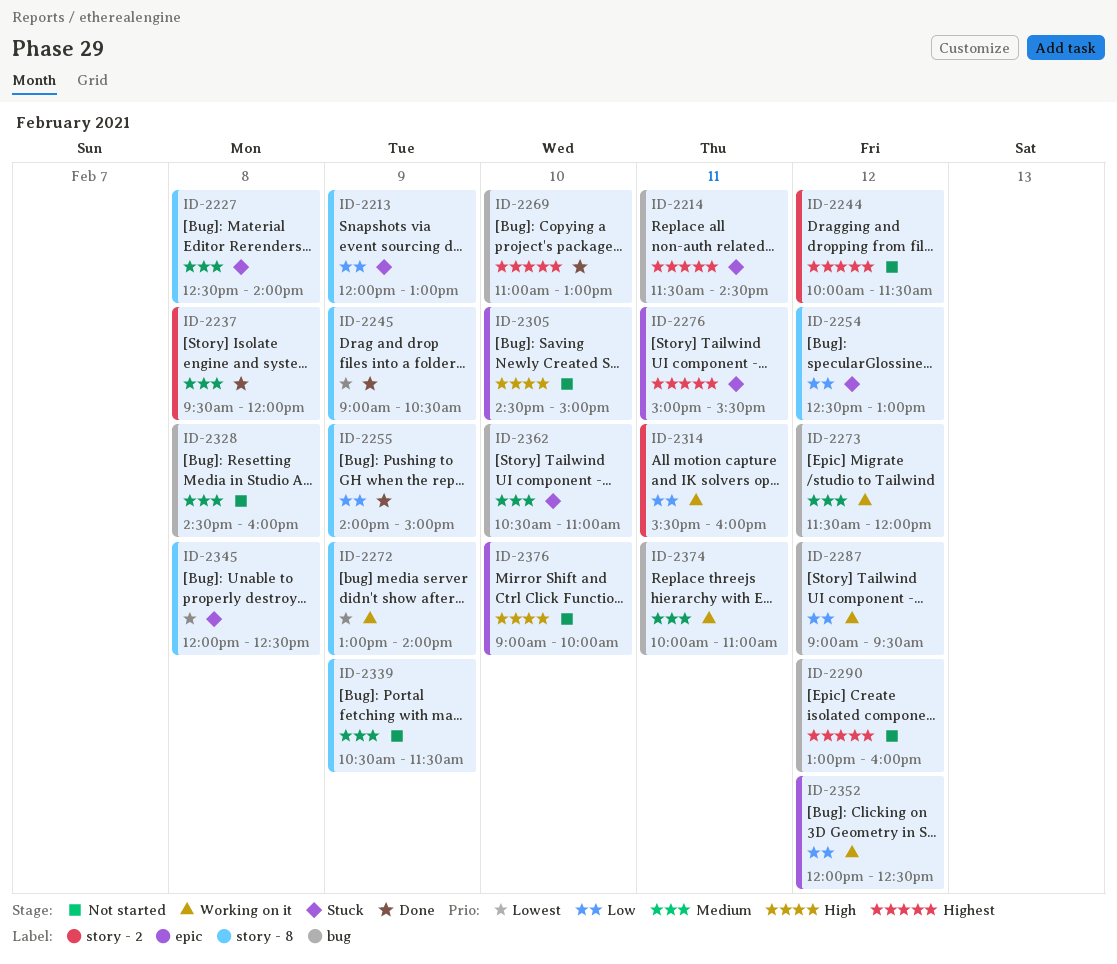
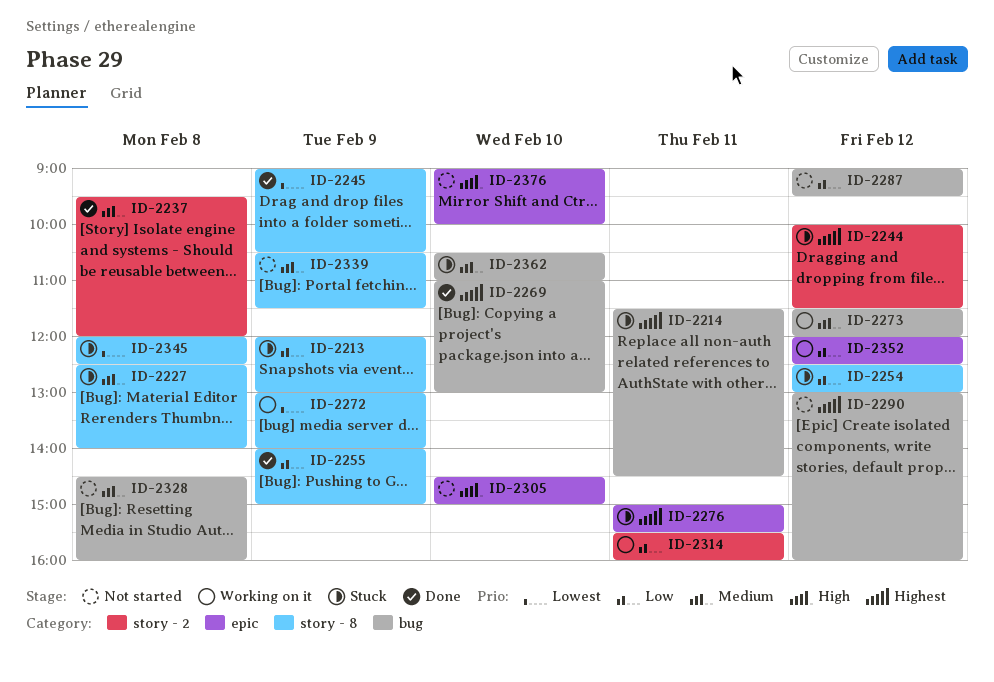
ID-2244, status: Not started -> Stuck
ID-2287, status: Working on it -> Not started
ID-2374: present -> none

